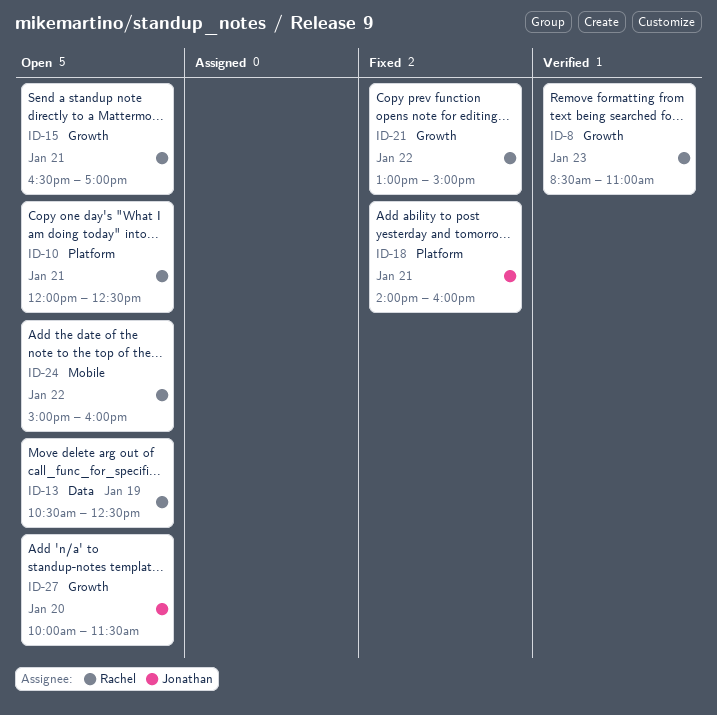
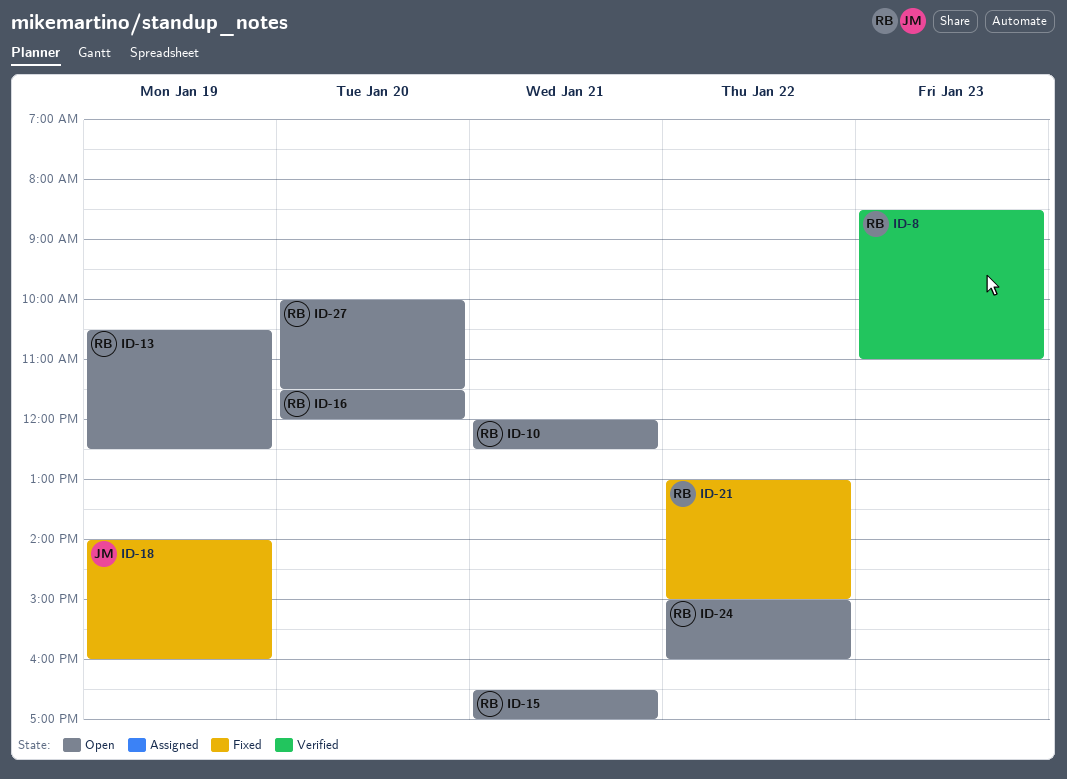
ID-16: none -> present
ID-18, day: Jan 21 -> Jan 19
ID-27, owner: Jonathan -> Rachel

